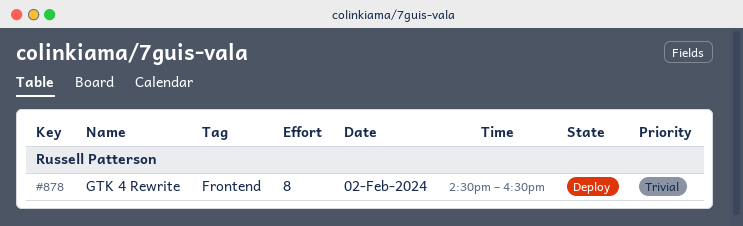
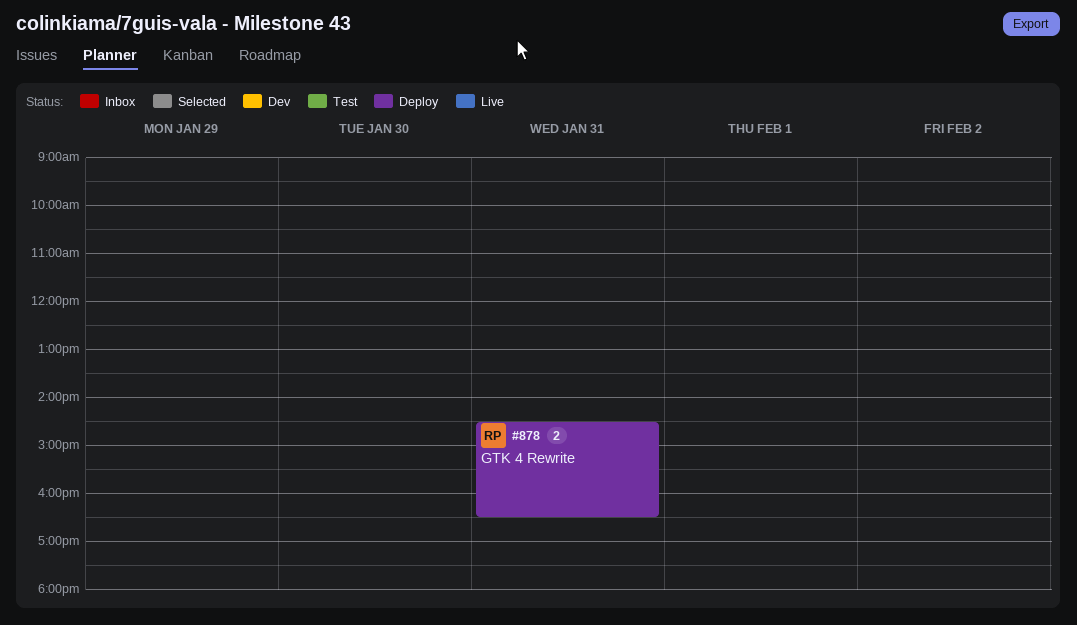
#878, estimate: 8 -> 2
#878, day: Feb 2 -> Jan 31

